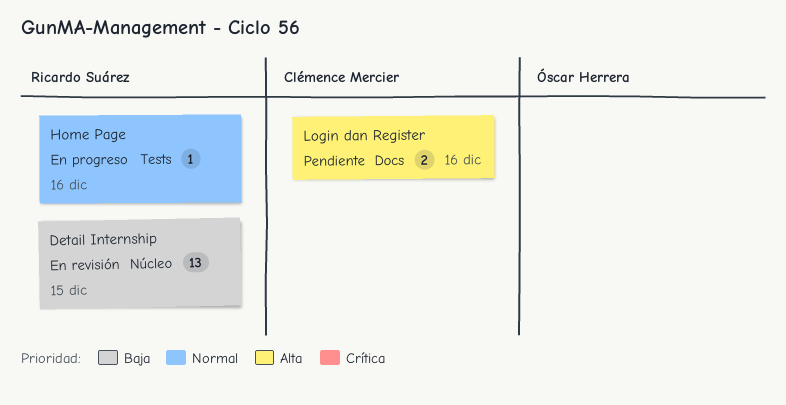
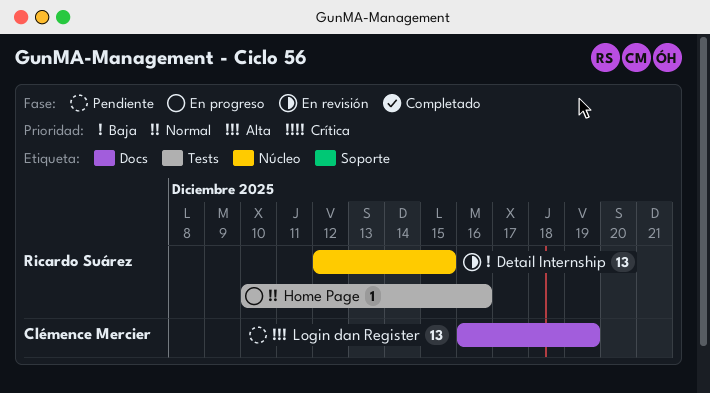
Login dan Register, estimate: 2 -> 13
Login dan Register, due: Dec 16 -> Dec 19

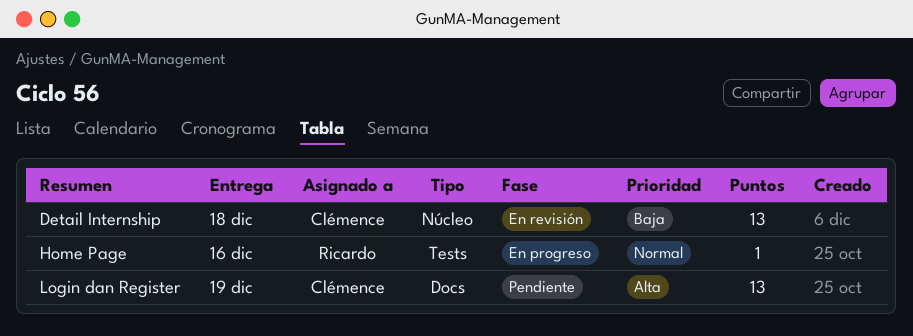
Detail Internship, owner: Ricardo Suárez -> Clémence Mercier
Detail Internship, due: Dec 15 -> Dec 18

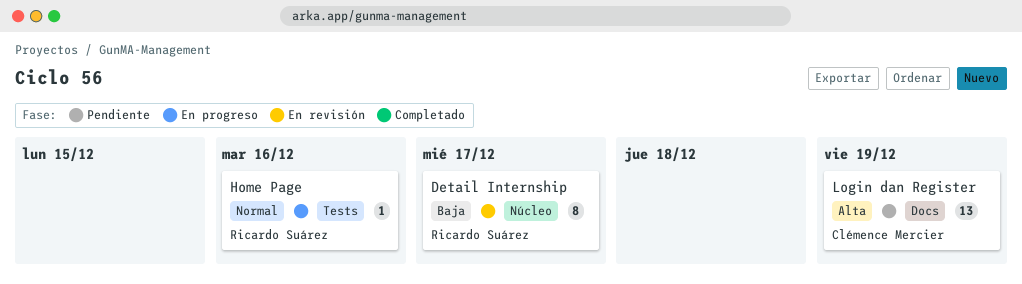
Detail Internship, owner: Clémence Mercier -> Ricardo Suárez
Detail Internship, estimate: 13 -> 8
Detail Internship, due: Dec 18 -> Dec 17

